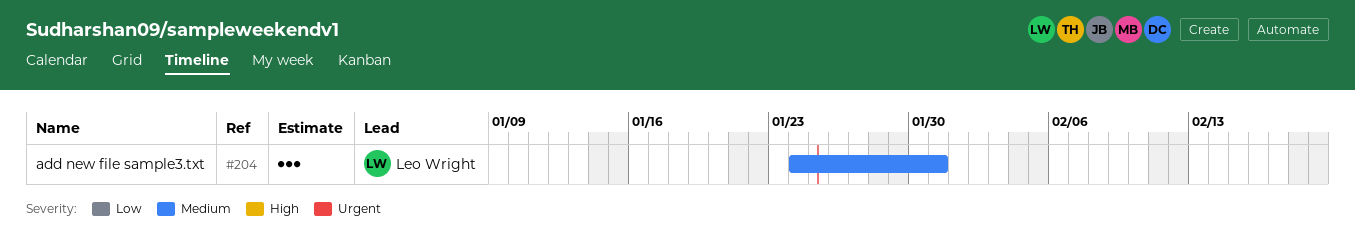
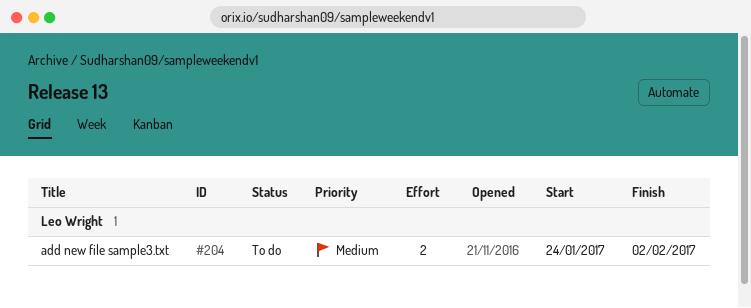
#204, estimate: 3 -> 2
#204, due: Jan 31 -> Feb 2

